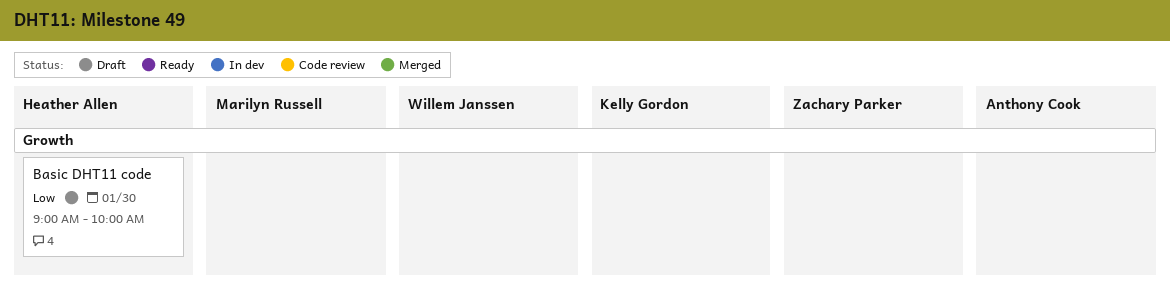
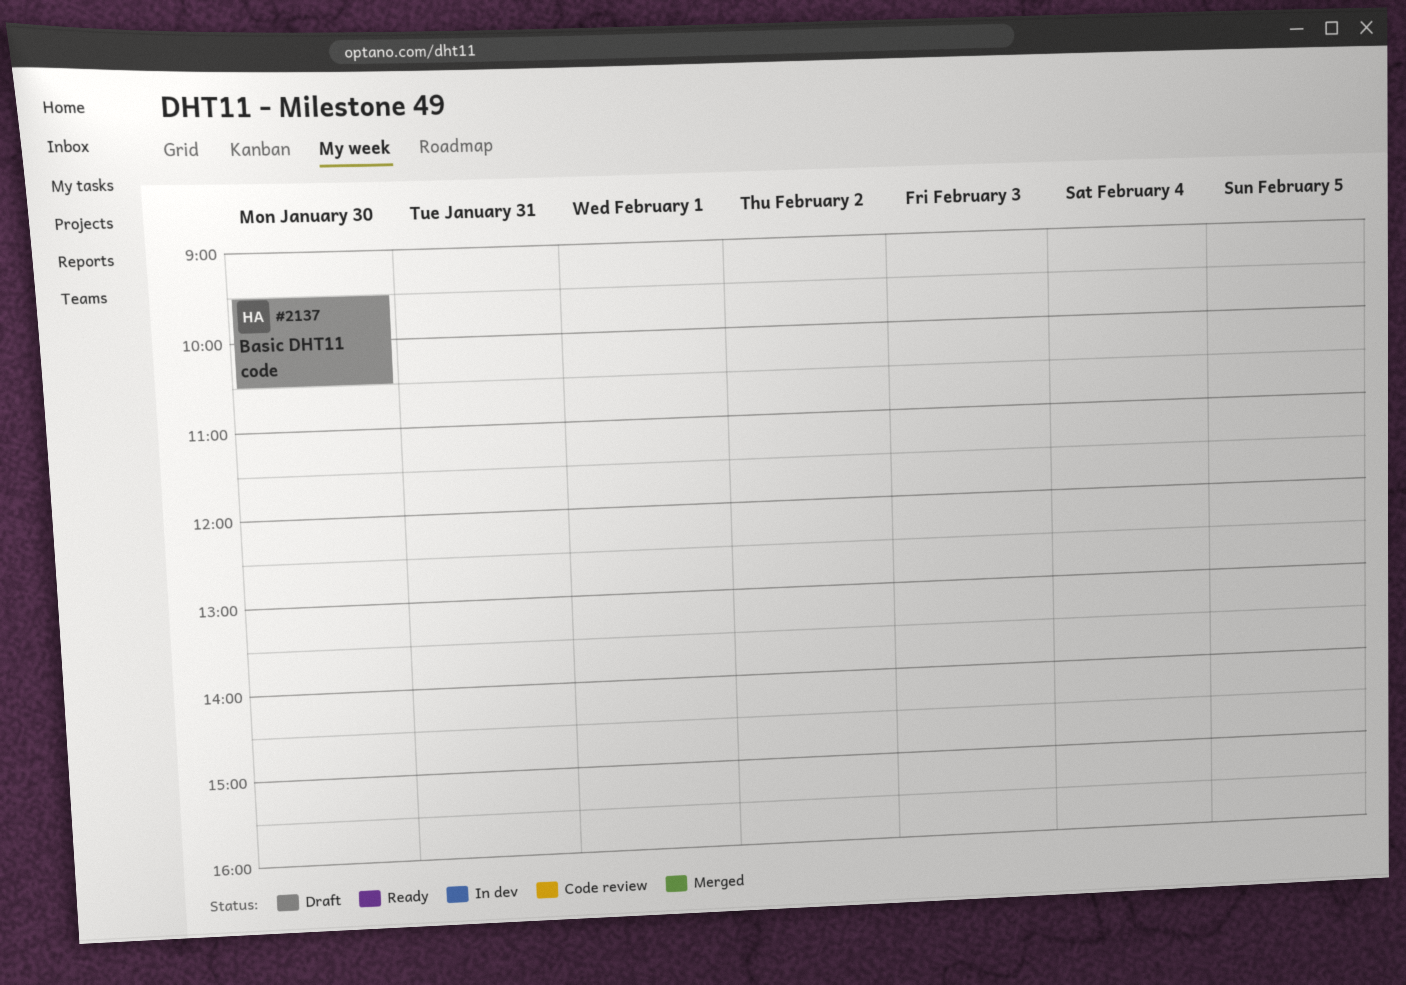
Basic DHT11 code, begins: 09:00 -> 09:30
Basic DHT11 code, ends: 10:00 -> 10:30

